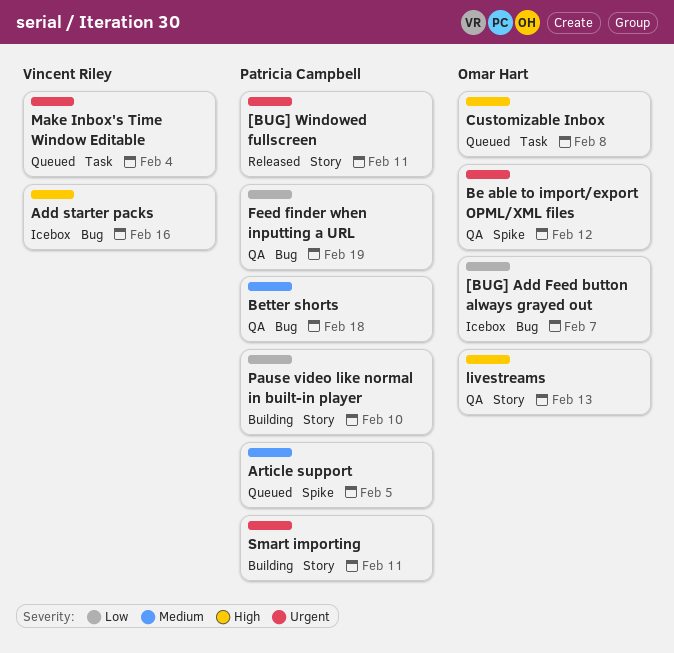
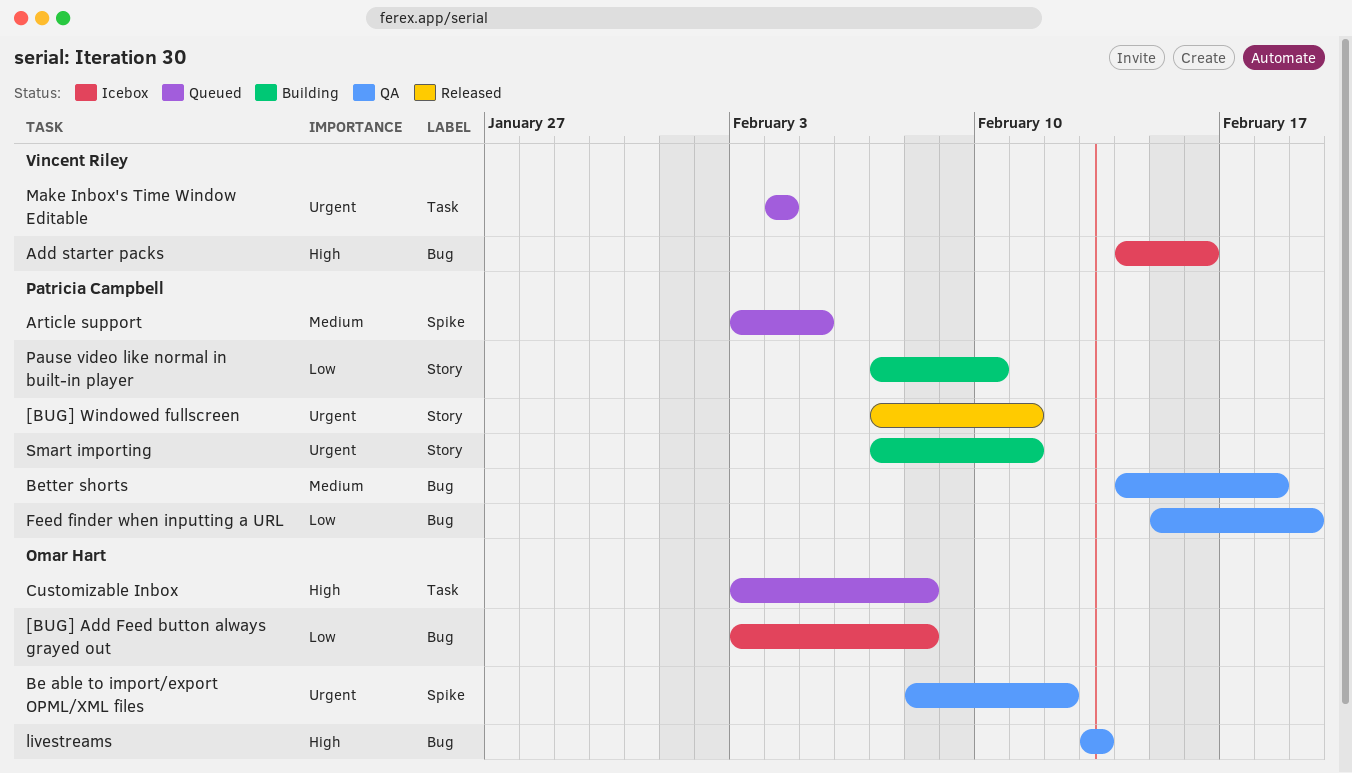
[BUG] Add Feed button always grayed out, due: Feb 7 -> Feb 8
livestreams, label: Story -> Bug

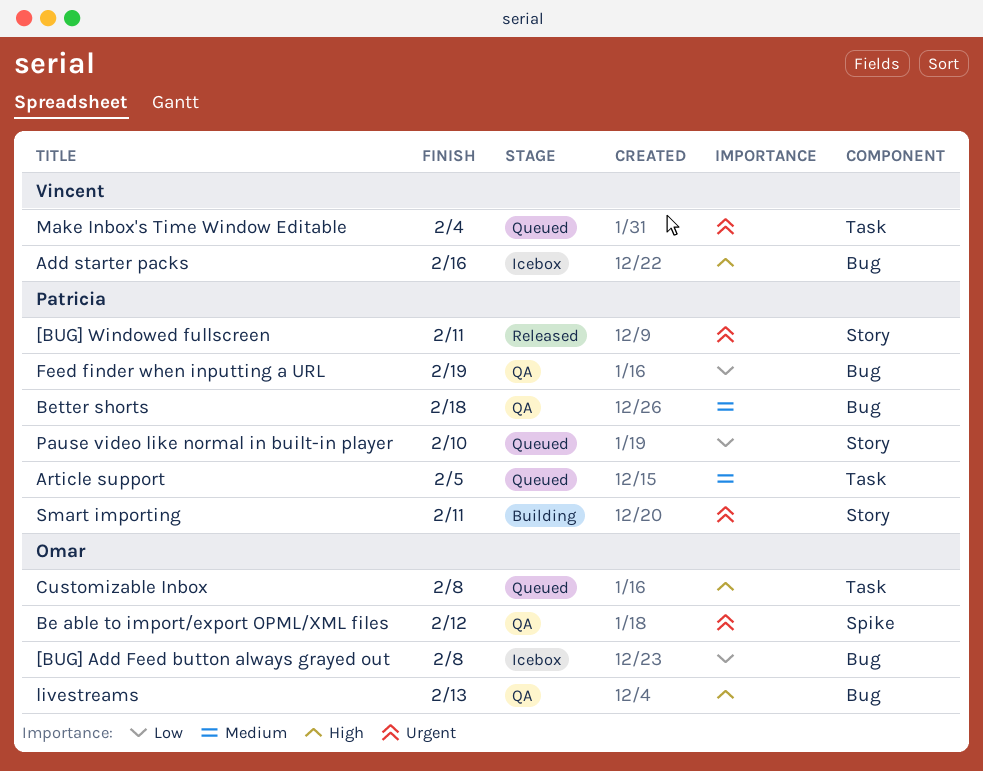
Article support, label: Spike -> Task
Pause video like normal in built-in player, status: Building -> Queued

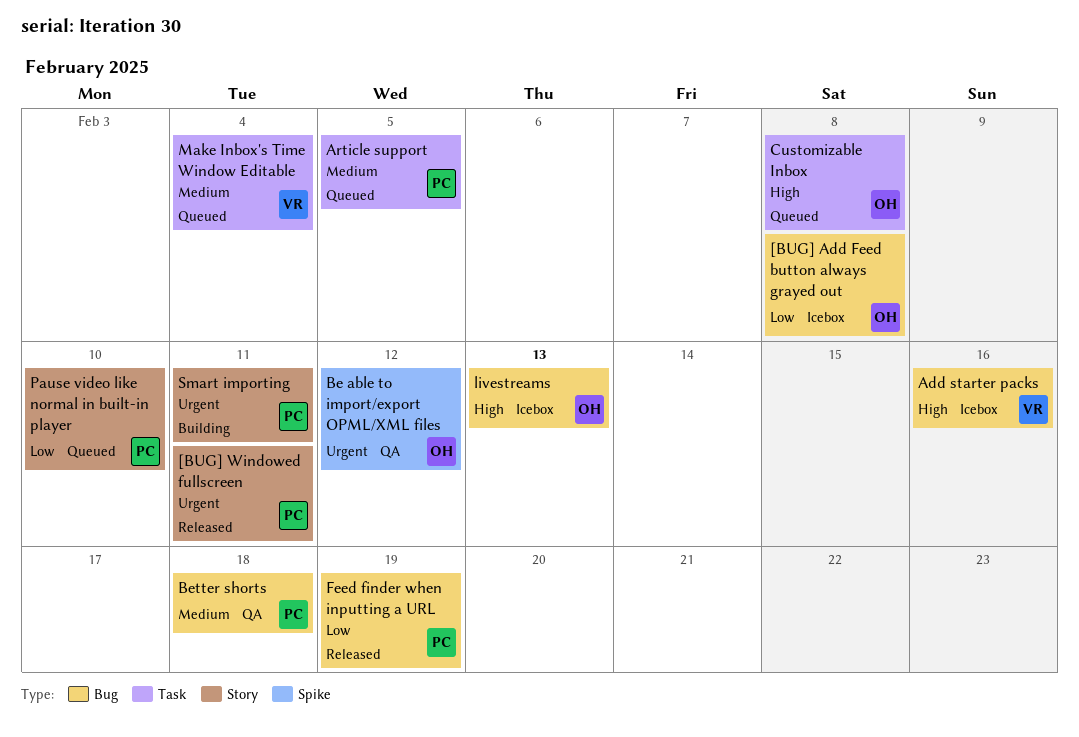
Feed finder when inputting a URL, status: QA -> Released
livestreams, status: QA -> Icebox
Make Inbox's Time Window Editable, priority: Urgent -> Medium

